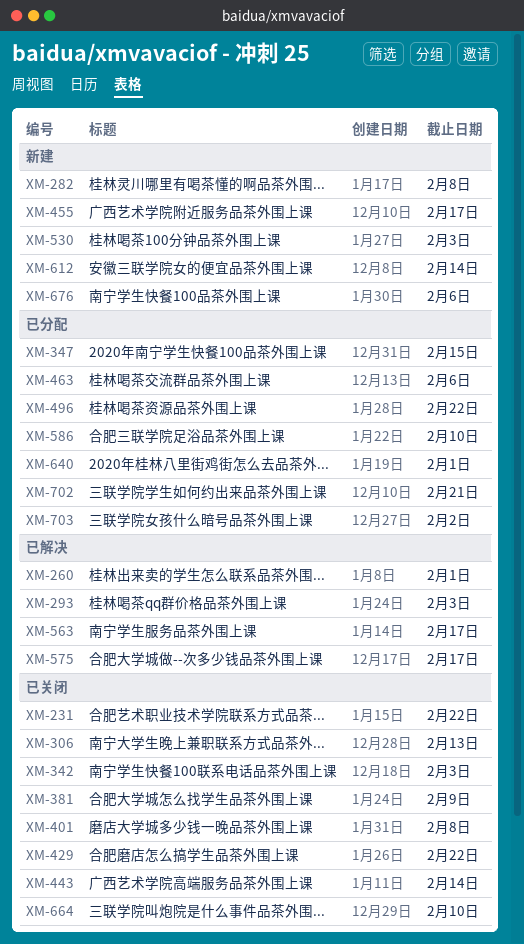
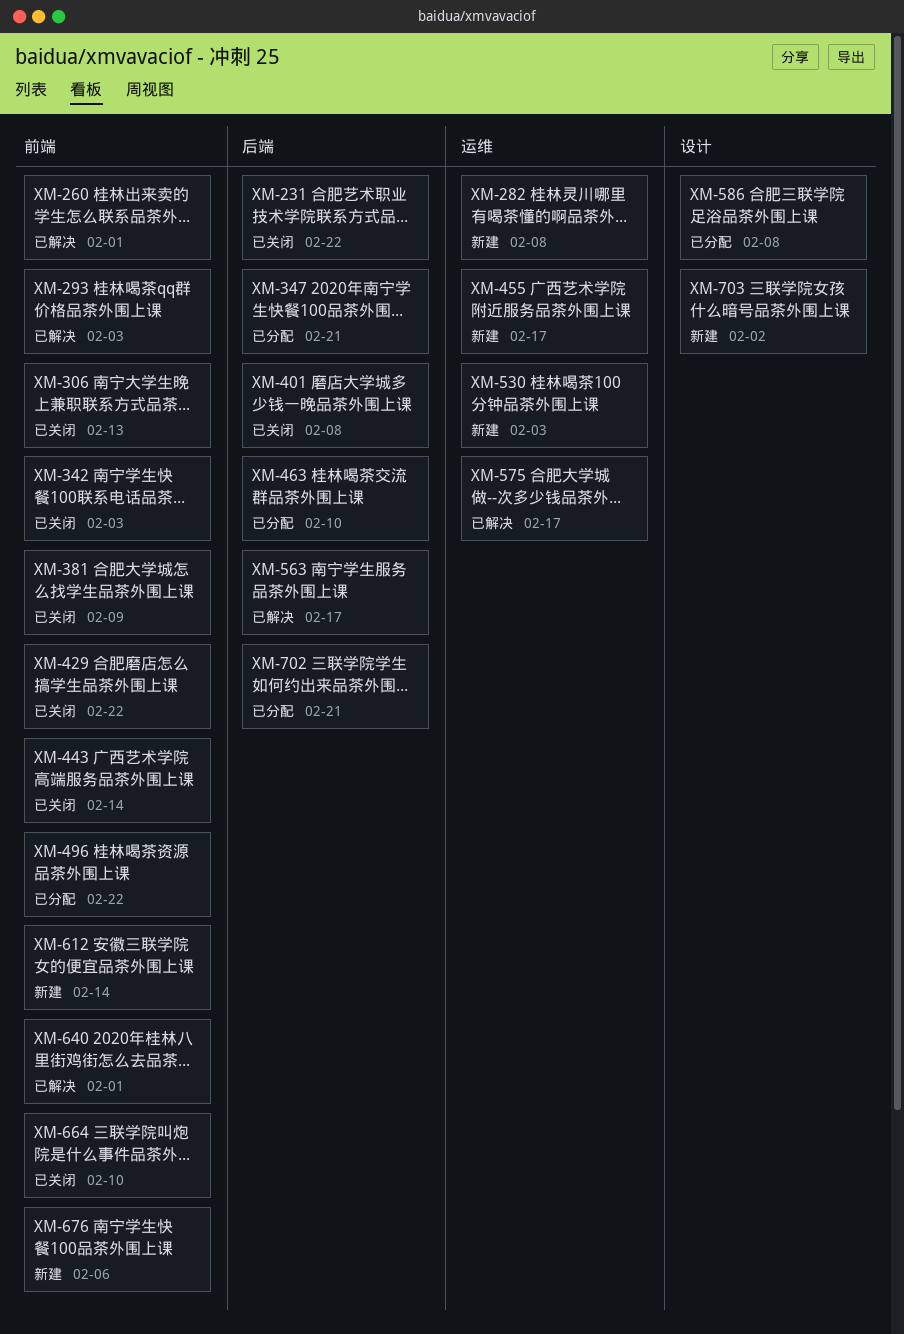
XM-347, due: Feb 15 -> Feb 21
XM-463, due: Feb 6 -> Feb 10
XM-586, due: Feb 10 -> Feb 8
XM-640, status: 已分配 -> 已解决
XM-703, status: 已分配 -> 新建

